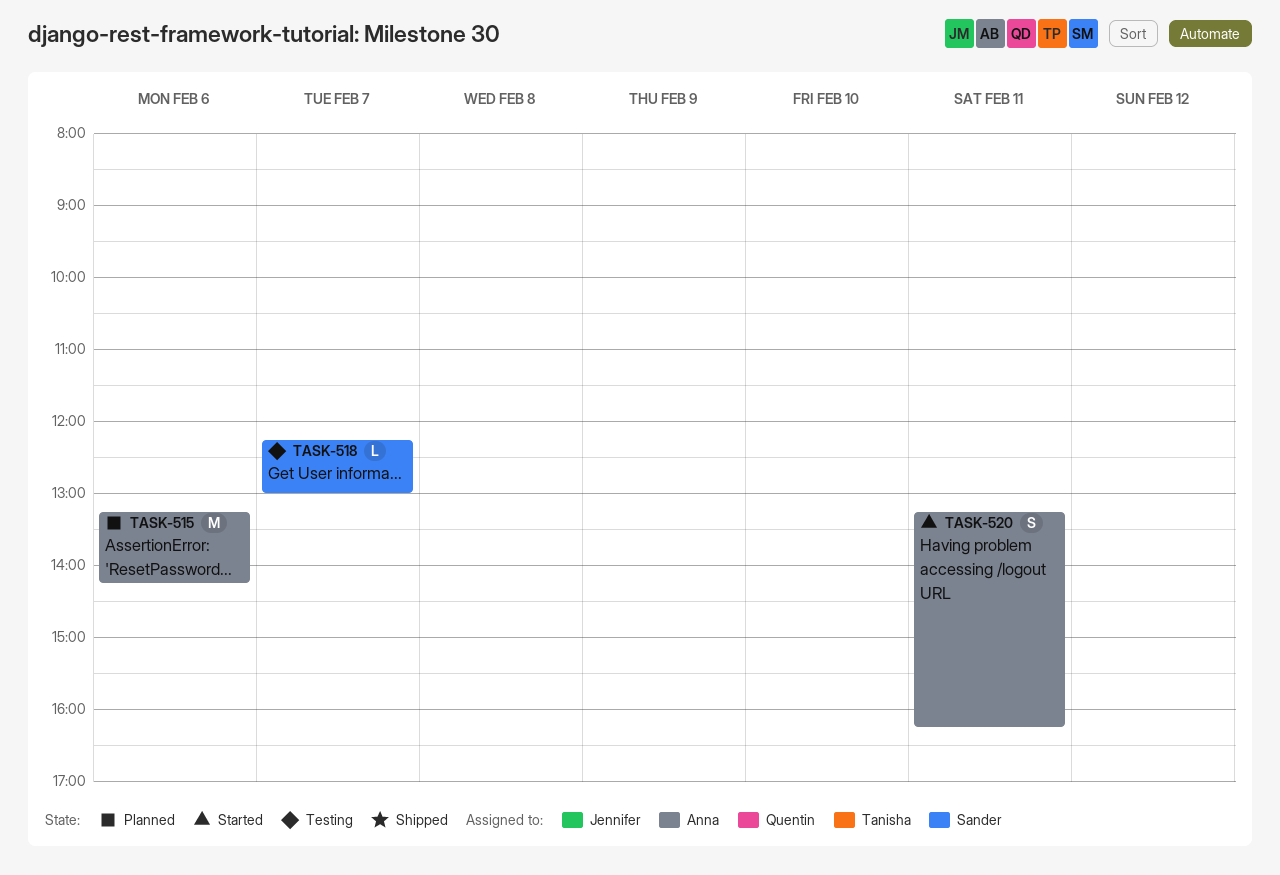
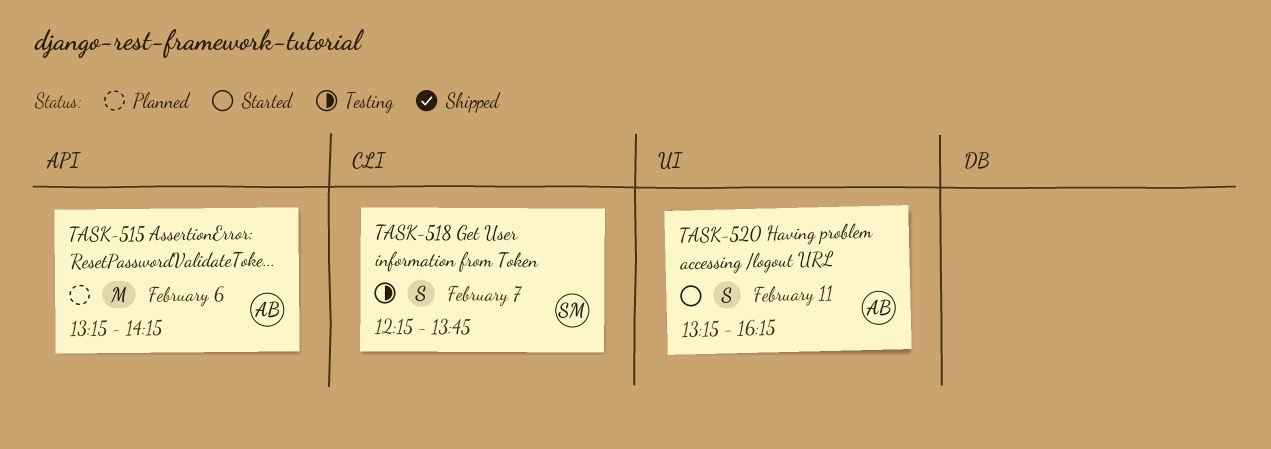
TASK-518, estimate: L -> S
TASK-518, ends: 13:00 -> 13:45

